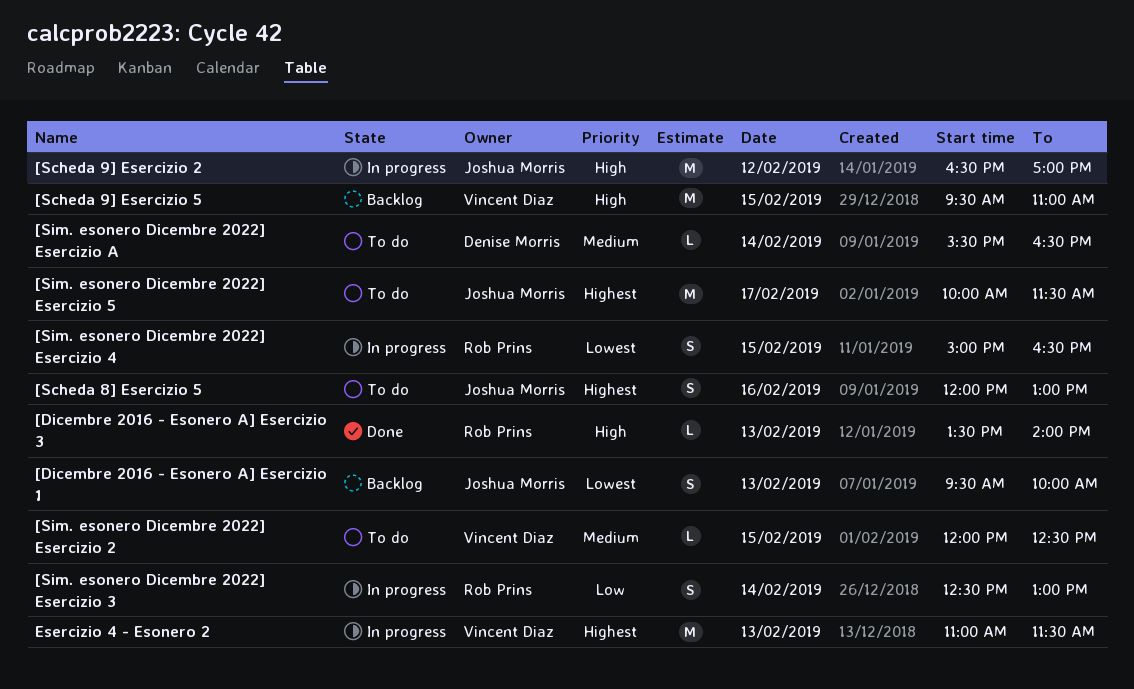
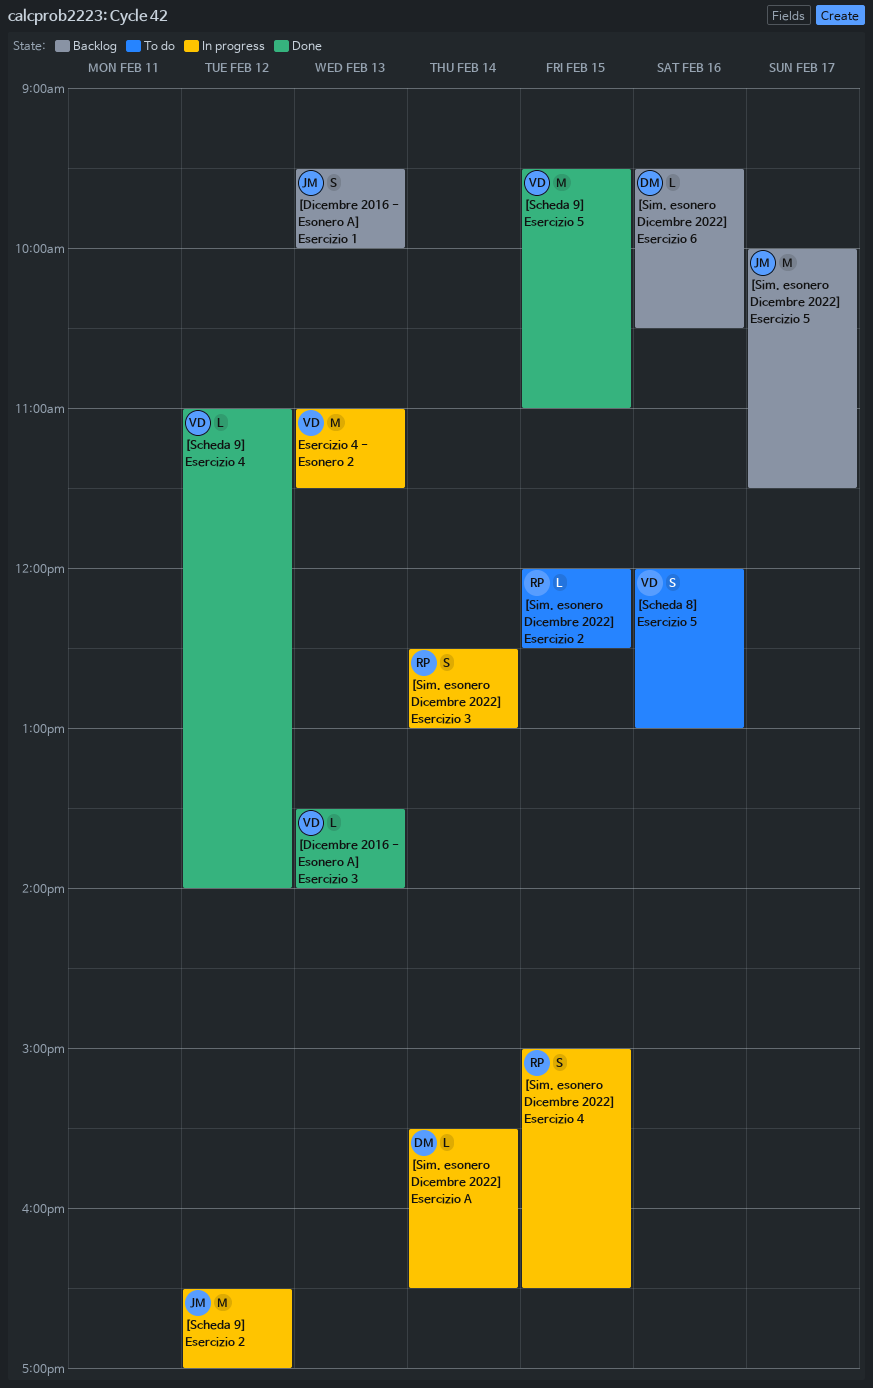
[Dicembre 2016 - Esonero A] Esercizio 3, owner: Rob Prins -> Vincent Diaz
[Scheda 8] Esercizio 5, owner: Joshua Morris -> Vincent Diaz
[Scheda 9] Esercizio 4: none -> present
[Scheda 9] Esercizio 5, status: Backlog -> Done
[Sim. esonero Dicembre 2022] Esercizio 2, owner: Vincent Diaz -> Rob Prins
[Sim. esonero Dicembre 2022] Esercizio 5, status: To do -> Backlog
[Sim. esonero Dicembre 2022] Esercizio 6: none -> present
[Sim. esonero Dicembre 2022] Esercizio A, status: To do -> In progress

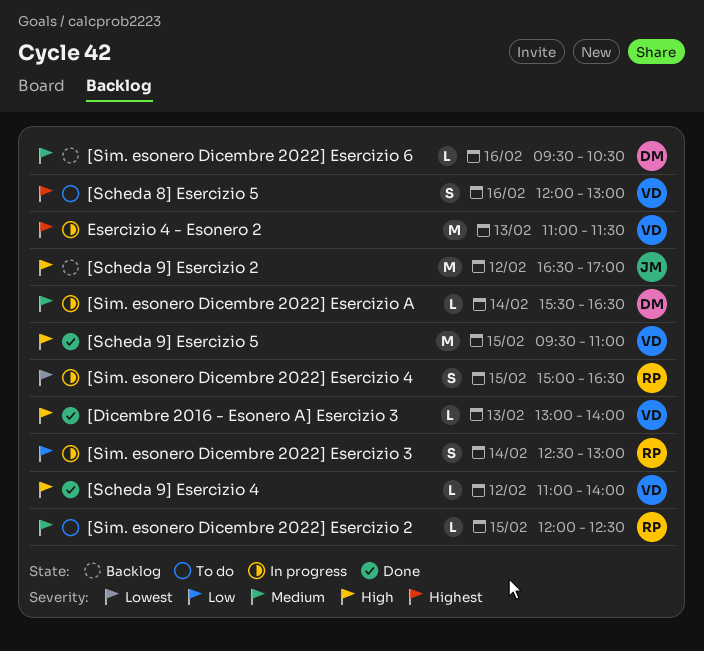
[Dicembre 2016 - Esonero A] Esercizio 1: present -> none
[Dicembre 2016 - Esonero A] Esercizio 3, begins: 13:30 -> 13:00
[Scheda 9] Esercizio 2, status: In progress -> Backlog
[Sim. esonero Dicembre 2022] Esercizio 5: present -> none

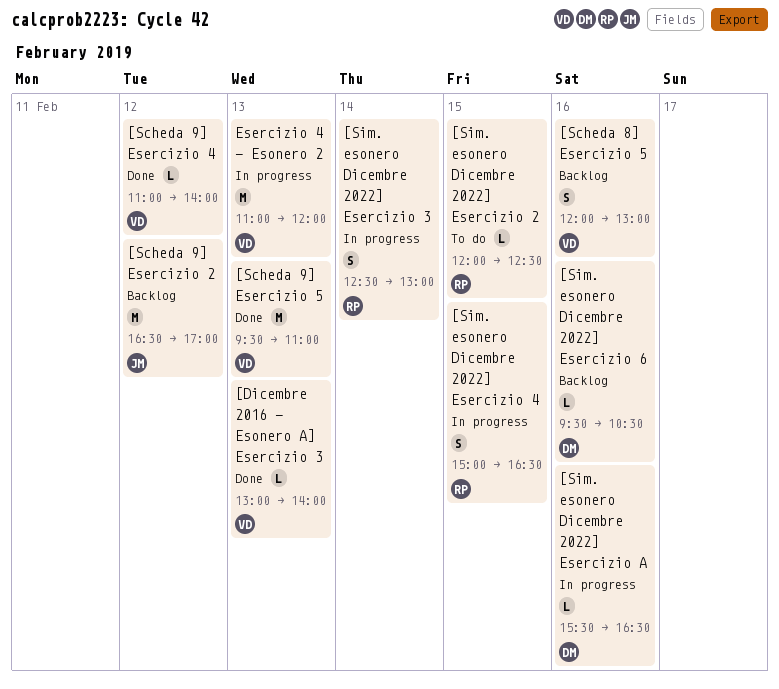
[Scheda 8] Esercizio 5, status: To do -> Backlog
[Scheda 9] Esercizio 5, day: Feb 15 -> Feb 13
[Sim. esonero Dicembre 2022] Esercizio A, day: Feb 14 -> Feb 16
Esercizio 4 - Esonero 2, ends: 11:30 -> 12:00

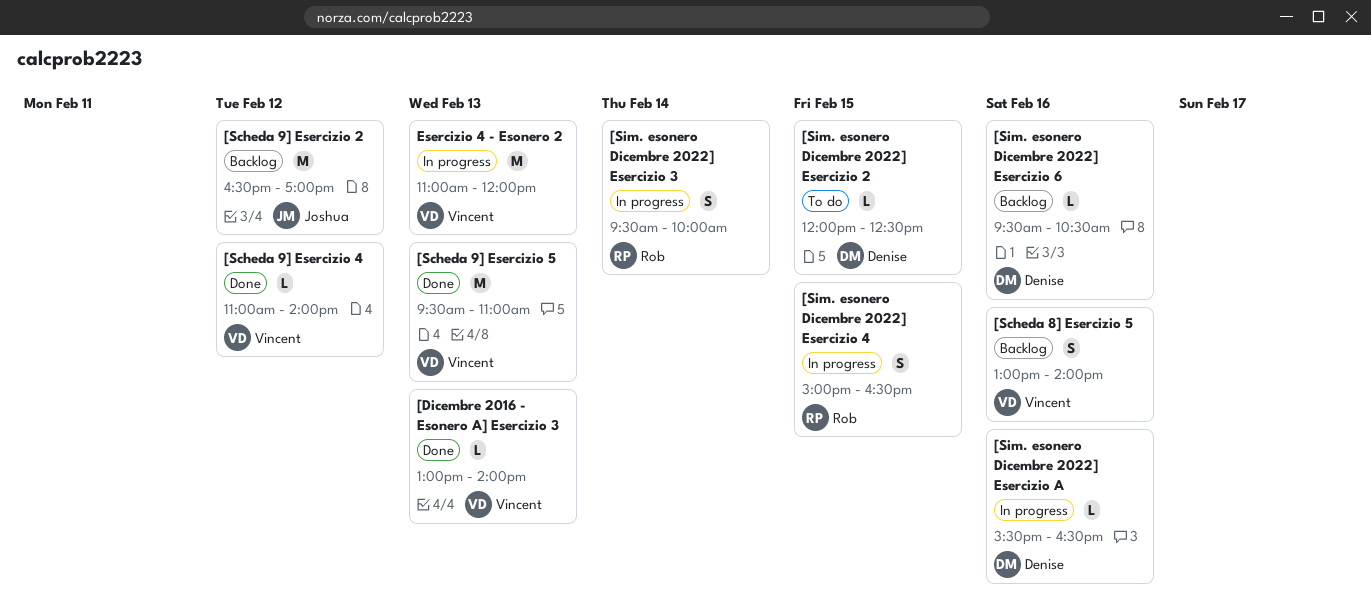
[Scheda 8] Esercizio 5, begins: 12:00 -> 13:00
[Scheda 8] Esercizio 5, ends: 13:00 -> 14:00
[Sim. esonero Dicembre 2022] Esercizio 2, owner: Rob -> Denise
[Sim. esonero Dicembre 2022] Esercizio 3, begins: 12:30 -> 09:30
[Sim. esonero Dicembre 2022] Esercizio 3, ends: 13:00 -> 10:00

